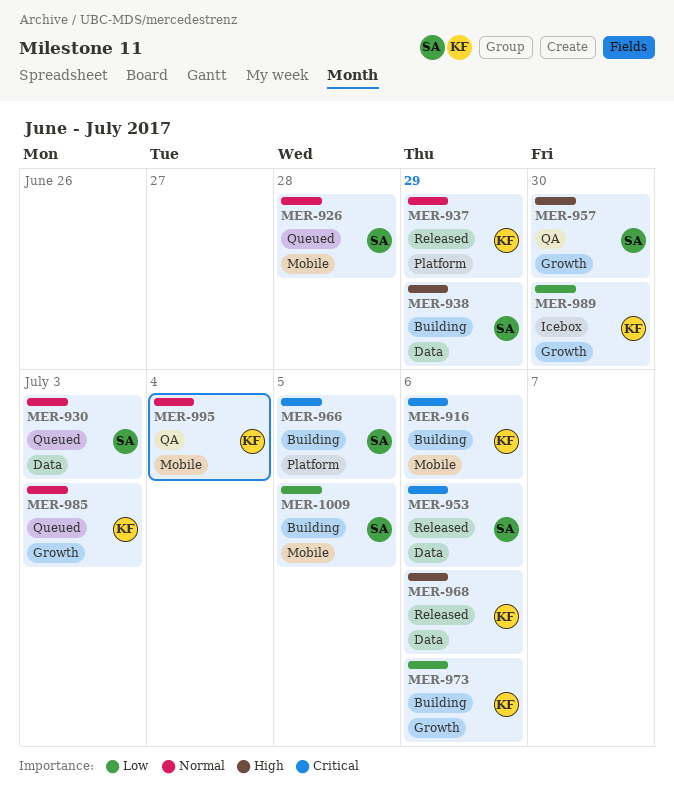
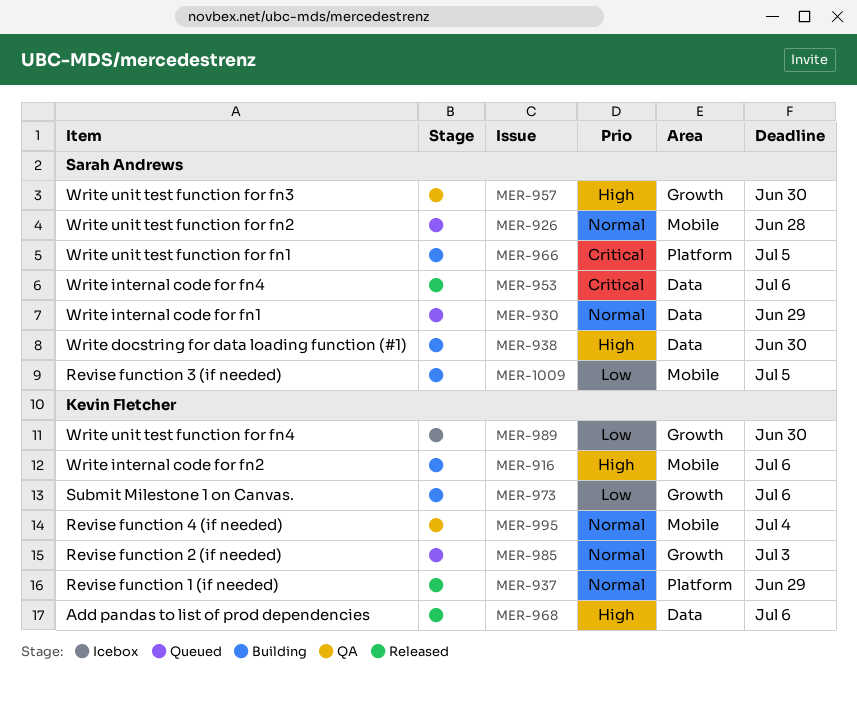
MER-916, priority: Critical -> High
MER-930, due: Jul 3 -> Jun 29
MER-938, due: Jun 29 -> Jun 30

